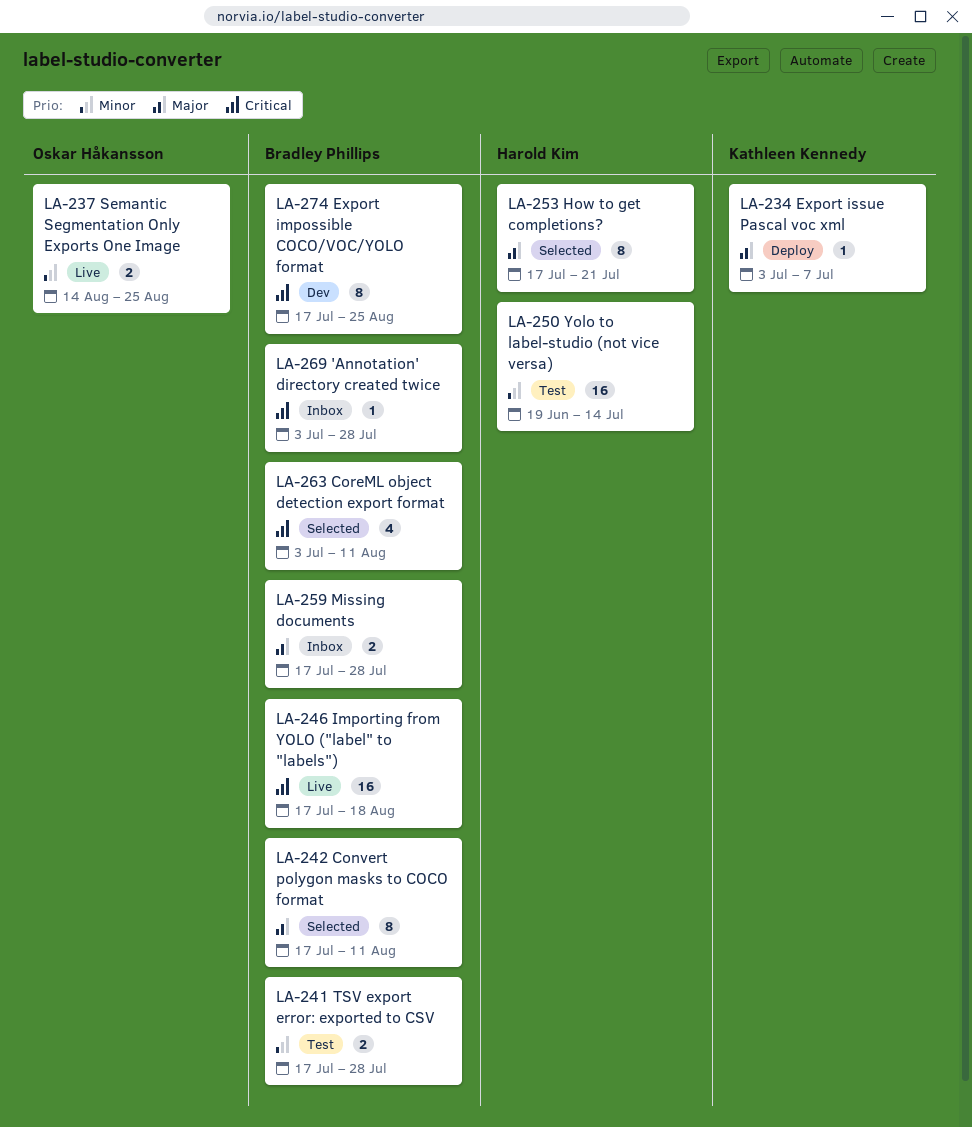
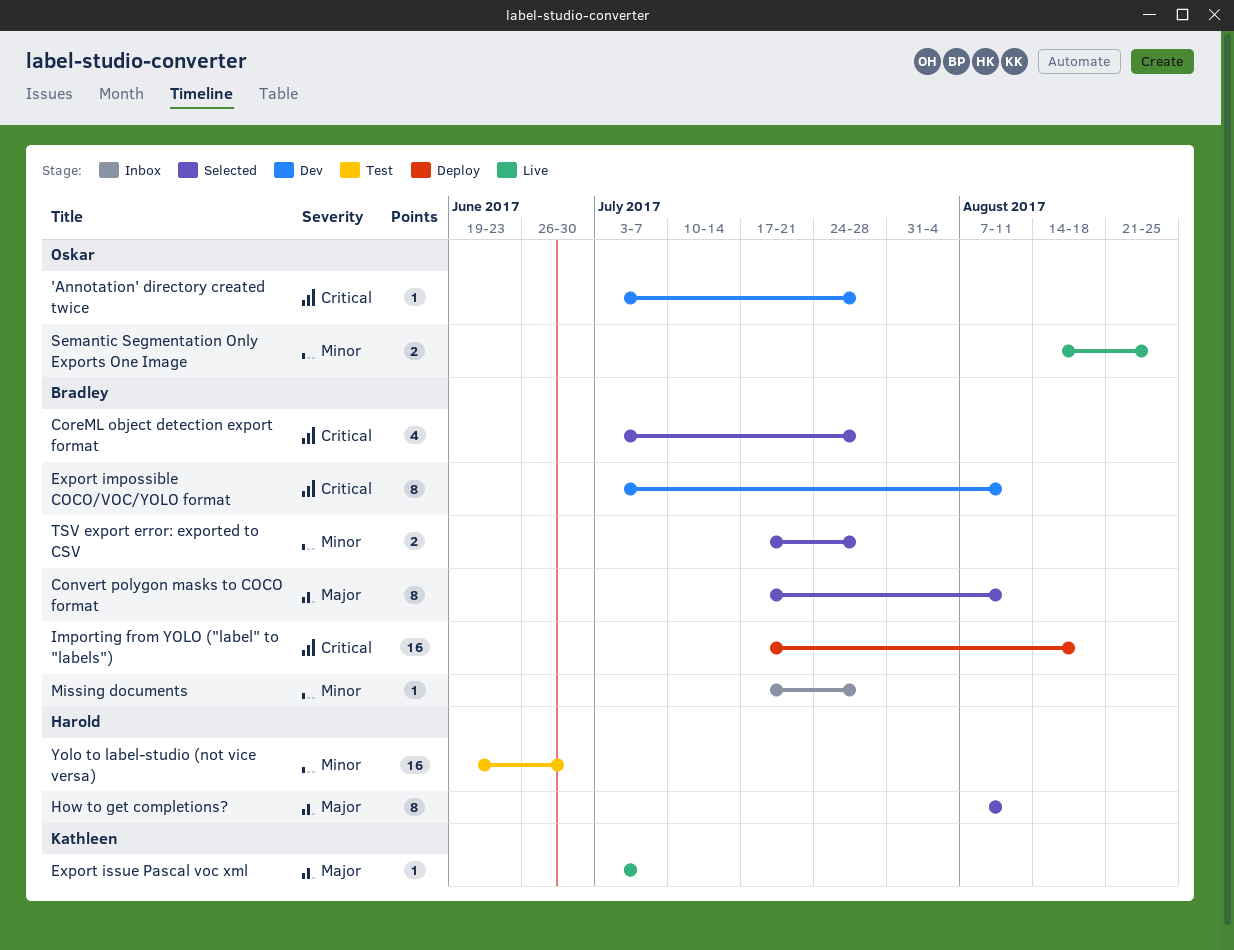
'Annotation' directory created twice, status: Inbox -> Dev
'Annotation' directory created twice, owner: Bradley Phillips -> Oskar Håkansson
CoreML object detection export format, due: Aug 11 -> Jul 28
Export impossible COCO/VOC/YOLO format, start: Jul 17 -> Jul 3
Export impossible COCO/VOC/YOLO format, due: Aug 25 -> Aug 11
Export issue Pascal voc xml, status: Deploy -> Live
How to get completions?, start: Jul 17 -> Aug 7
How to get completions?, due: Jul 21 -> Aug 11
Importing from YOLO ("label" to "labels"), status: Live -> Deploy
Missing documents, priority: Major -> Minor
Missing documents, estimate: 2 -> 1
TSV export error: exported to CSV, status: Test -> Selected
Yolo to label-studio (not vice versa), due: Jul 14 -> Jun 30

